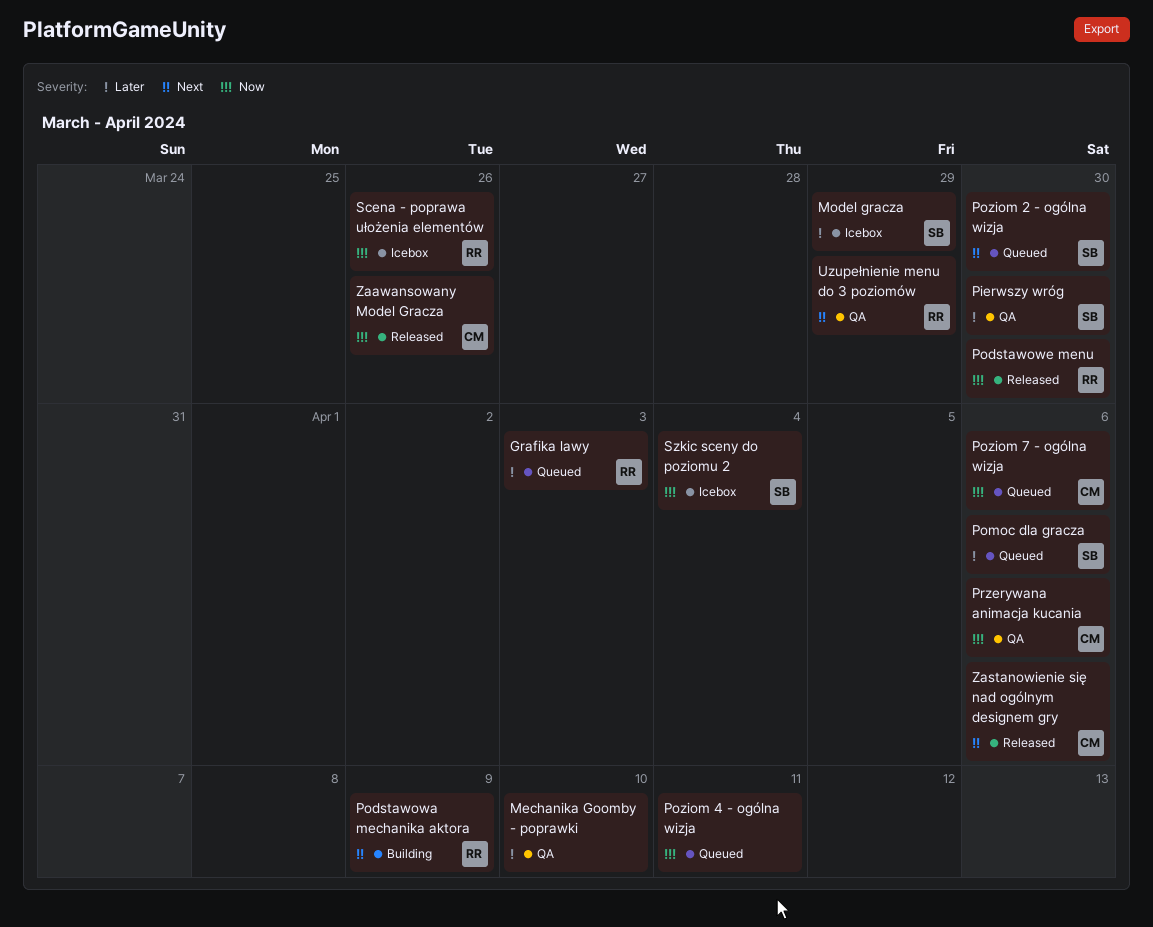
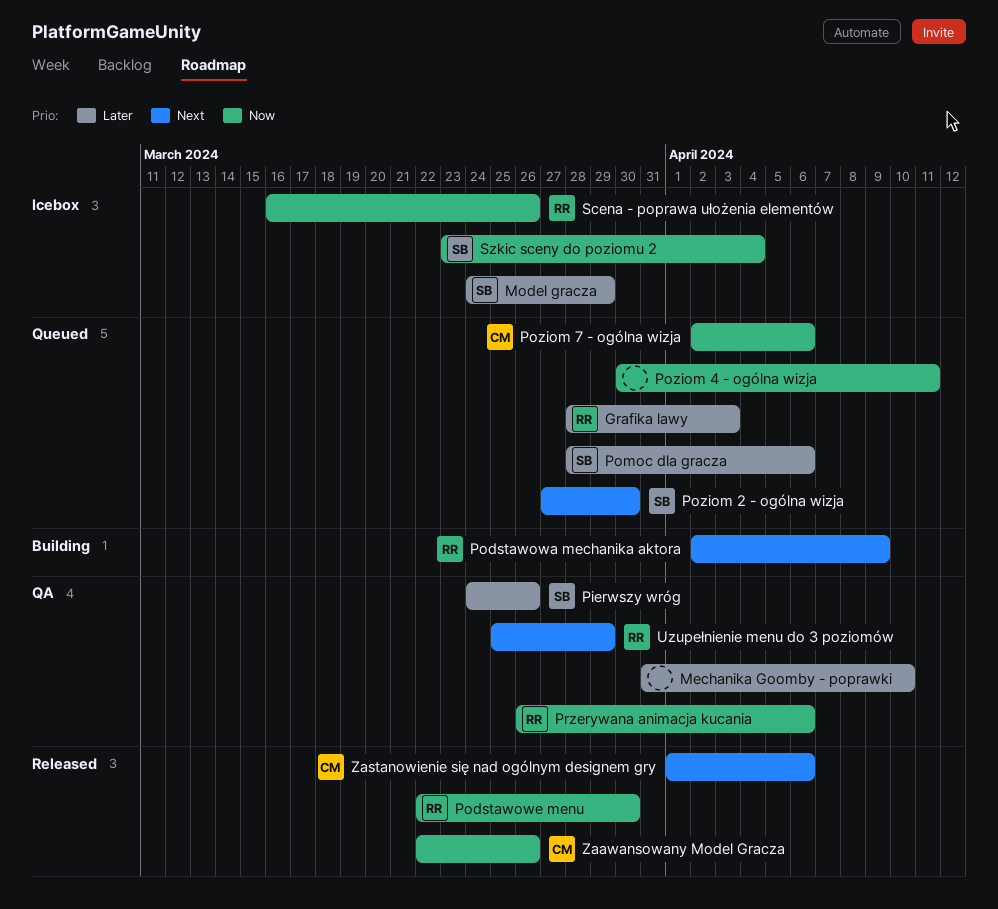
Pierwszy wróg, due: Mar 30 -> Mar 26
Przerywana animacja kucania, owner: CM -> RR

